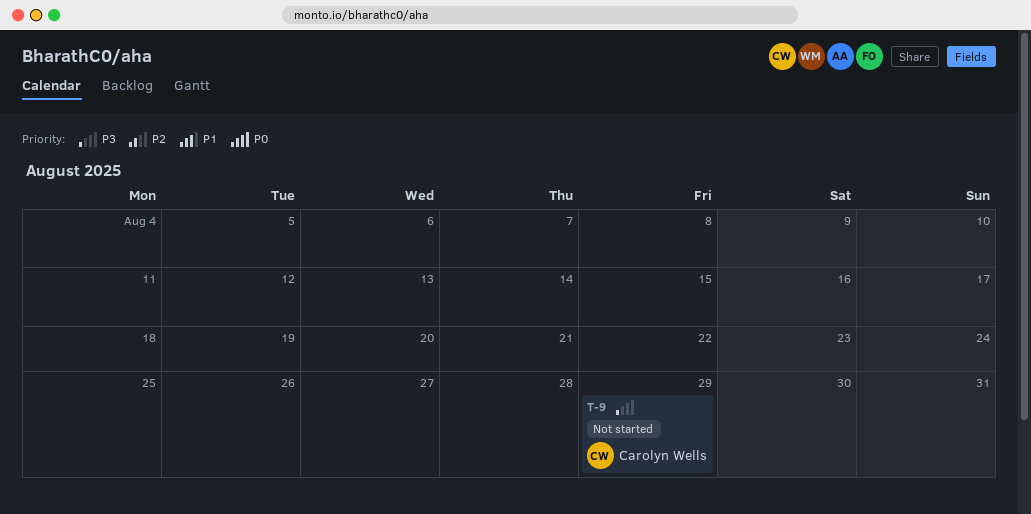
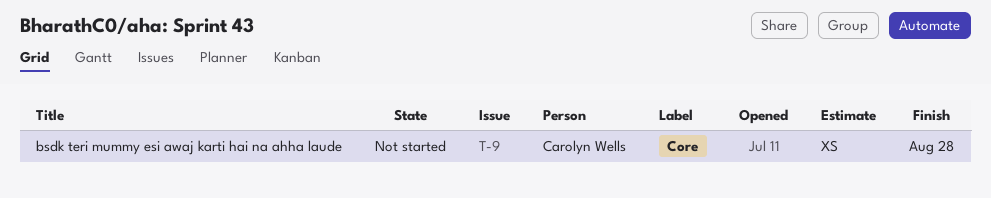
T-9, due: Aug 29 -> Aug 28

